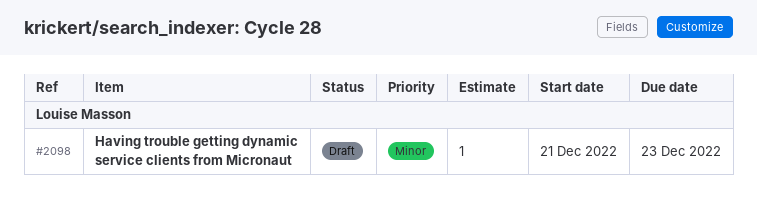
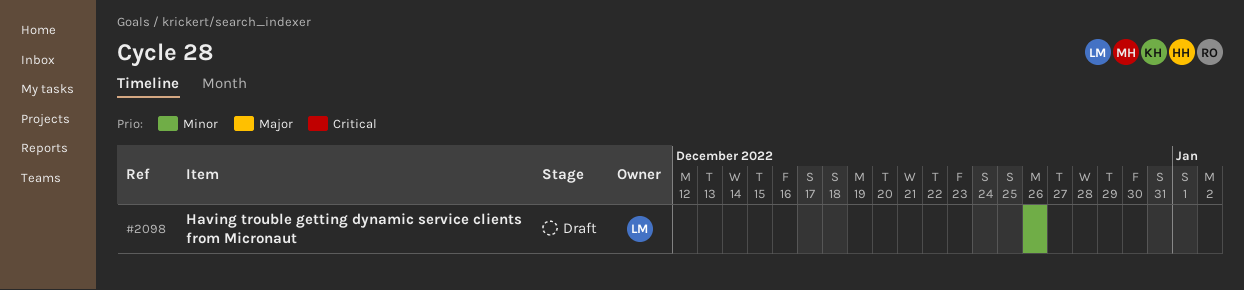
#2098, start: Dec 21 -> Dec 26
#2098, due: Dec 23 -> Dec 26

